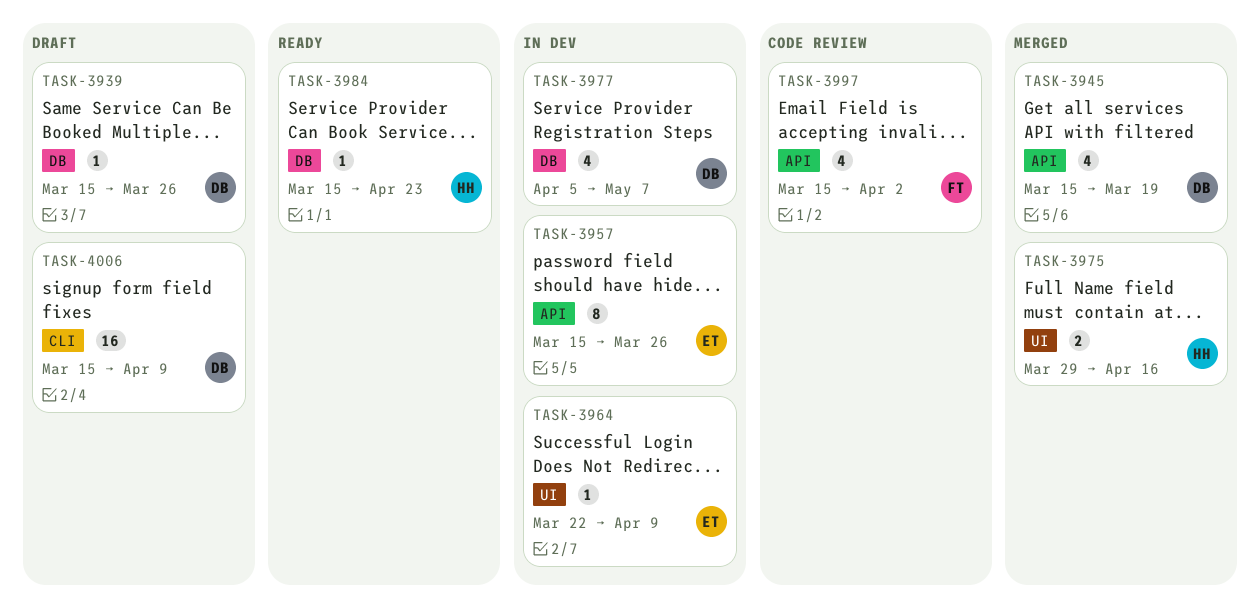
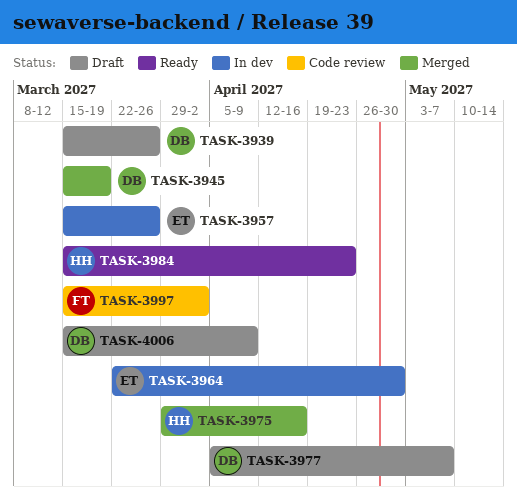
TASK-3964, due: Apr 9 -> Apr 30
TASK-3977, status: In dev -> Draft

